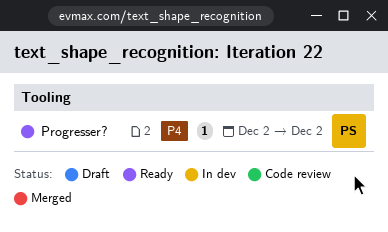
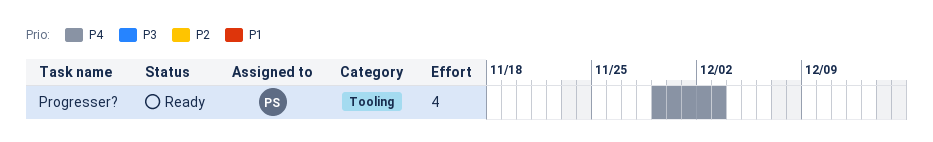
Progresser?, estimate: 1 -> 4
Progresser?, start: Dec 2 -> Nov 29
Progresser?, due: Dec 2 -> Dec 3

